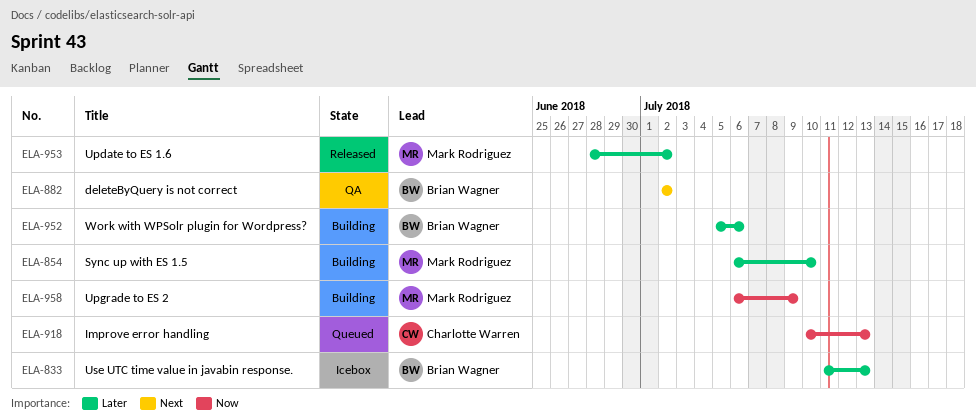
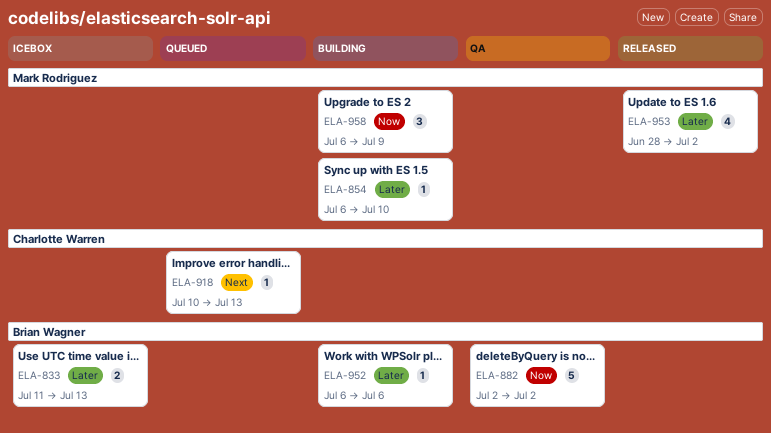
ELA-882, priority: Next -> Now
ELA-918, priority: Now -> Next
ELA-952, start: Jul 5 -> Jul 6

